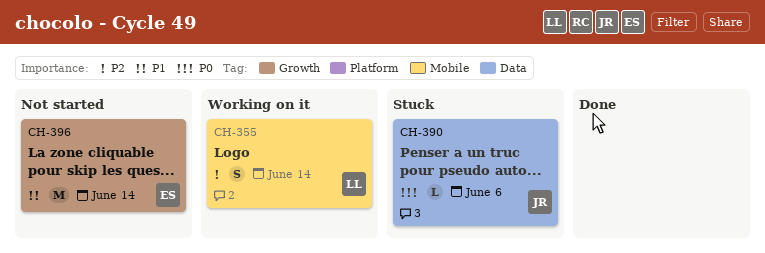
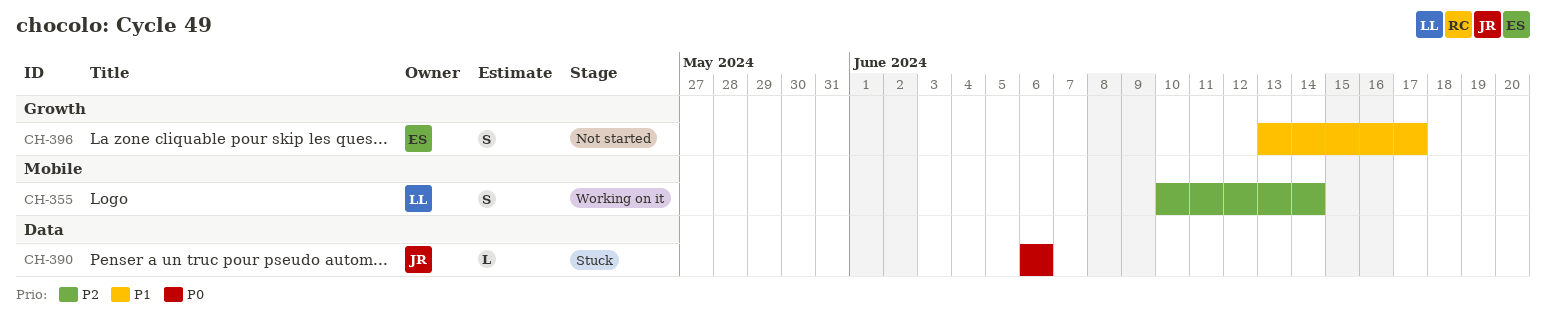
CH-396, estimate: M -> S
CH-396, due: Jun 14 -> Jun 17

